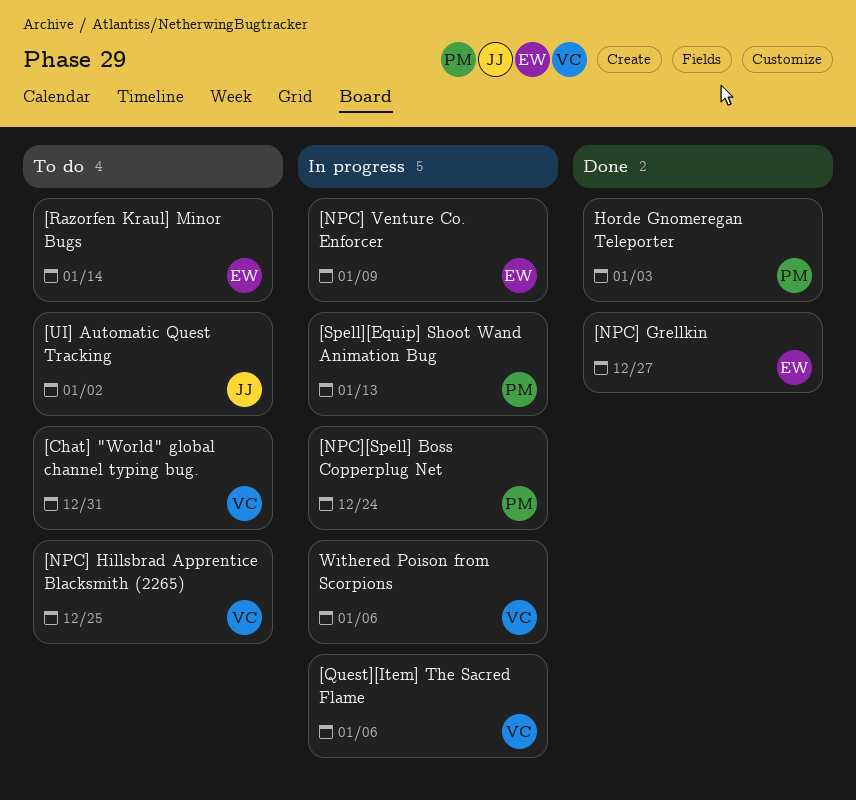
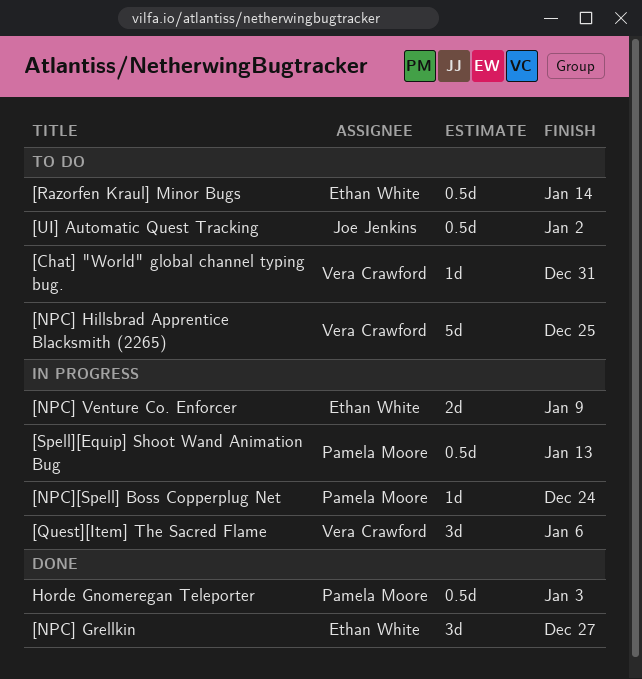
Withered Poison from Scorpions: present -> none

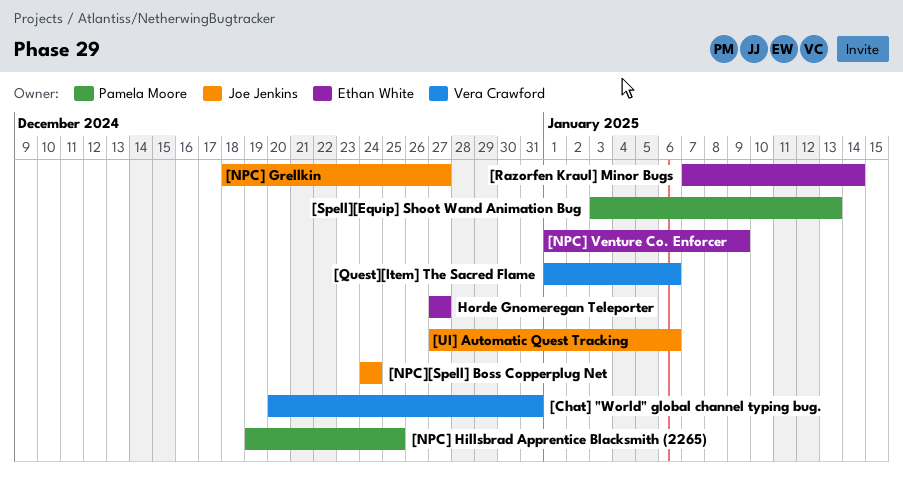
[NPC] Grellkin, owner: Ethan White -> Joe Jenkins
[NPC] Hillsbrad Apprentice Blacksmith (2265), owner: Vera Crawford -> Pamela Moore
[NPC][Spell] Boss Copperplug Net, owner: Pamela Moore -> Joe Jenkins
[UI] Automatic Quest Tracking, due: Jan 2 -> Jan 6
Horde Gnomeregan Teleporter, owner: Pamela Moore -> Ethan White
Horde Gnomeregan Teleporter, due: Jan 3 -> Dec 27

